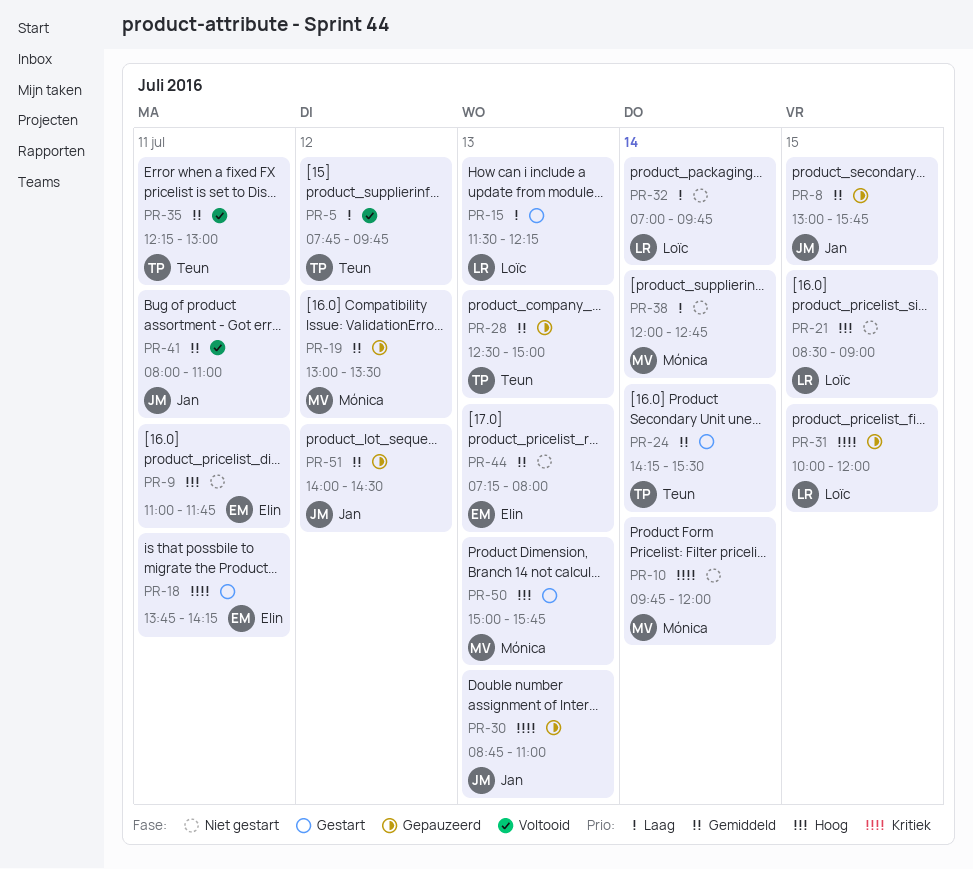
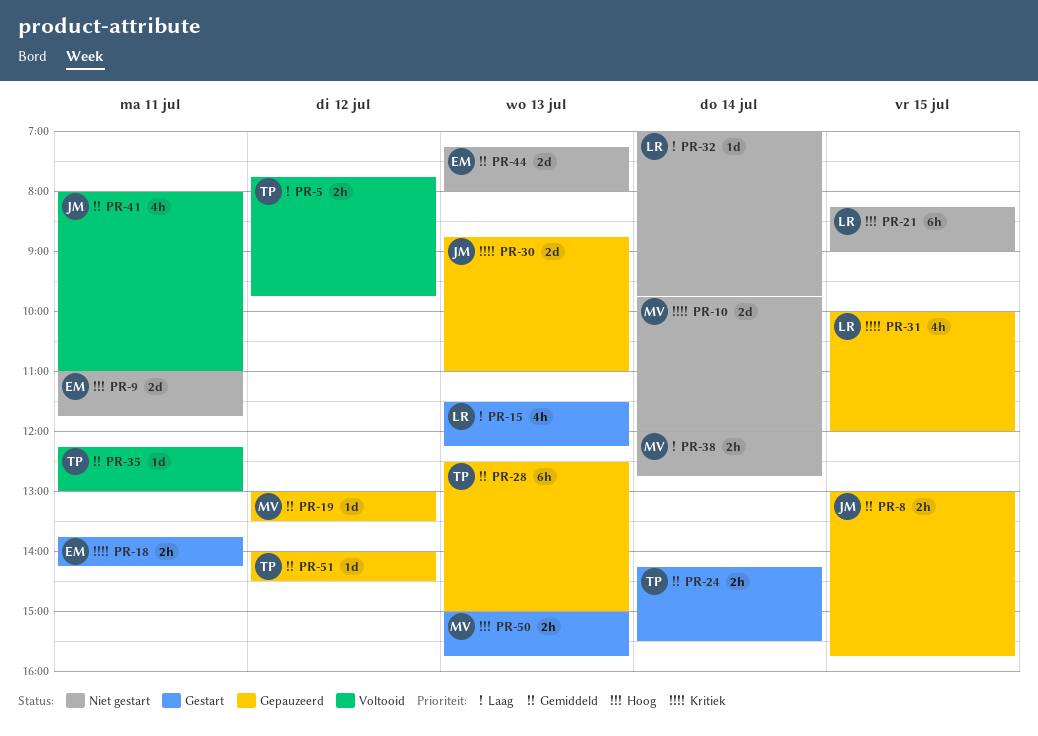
PR-21, begins: 08:30 -> 08:15
PR-51, owner: Jan -> Teun

